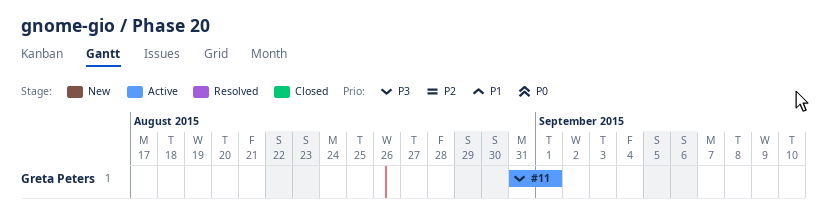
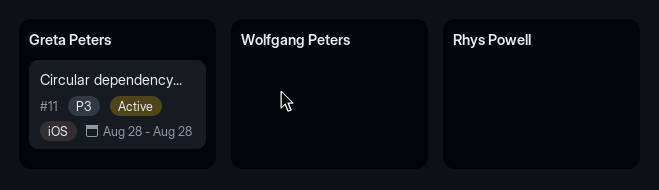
#11, start: Aug 31 -> Aug 28
#11, due: Sep 1 -> Aug 28

